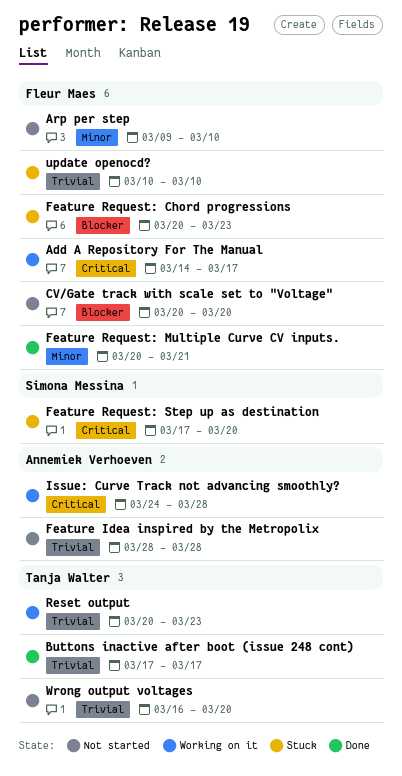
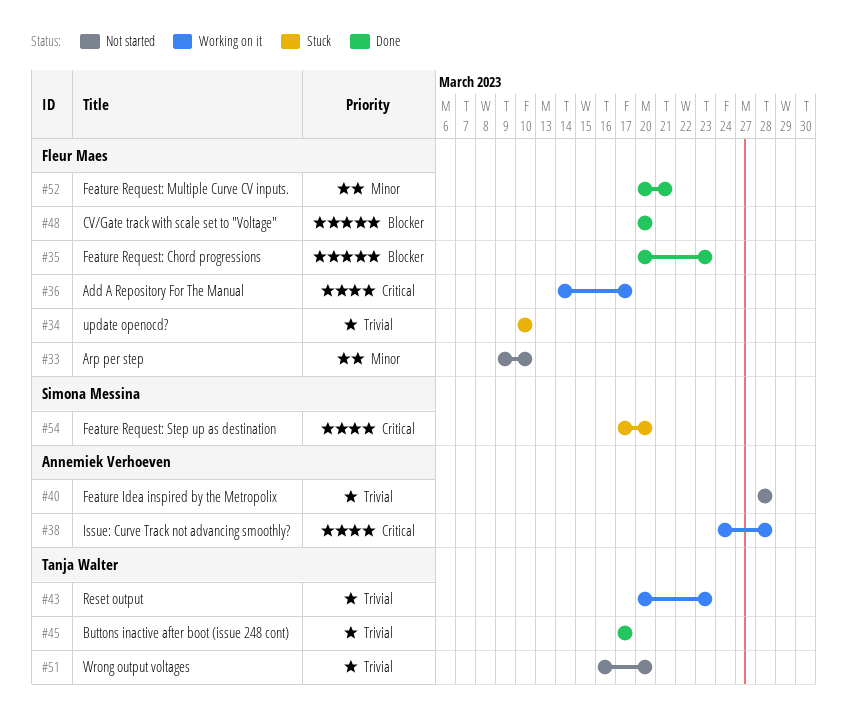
CV/Gate track with scale set to "Voltage", status: Not started -> Done
Feature Request: Chord progressions, status: Stuck -> Done

